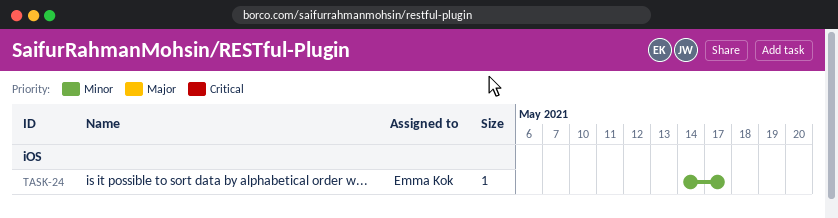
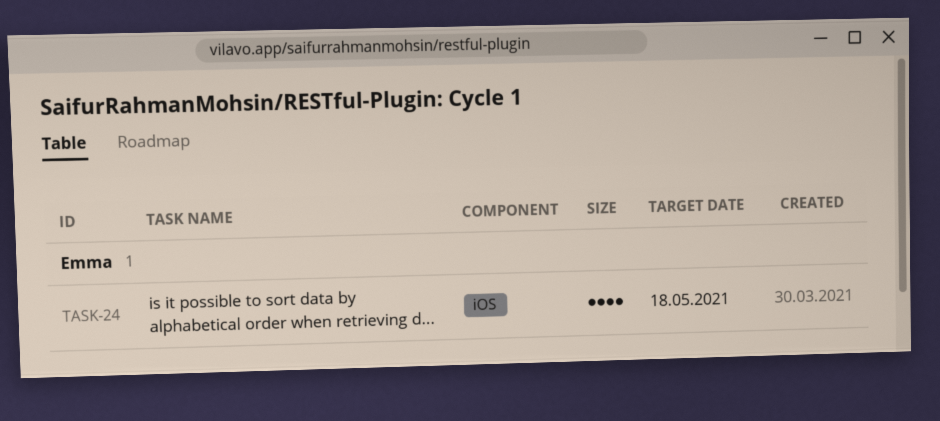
TASK-24, estimate: 1 -> 4
TASK-24, due: May 17 -> May 18

